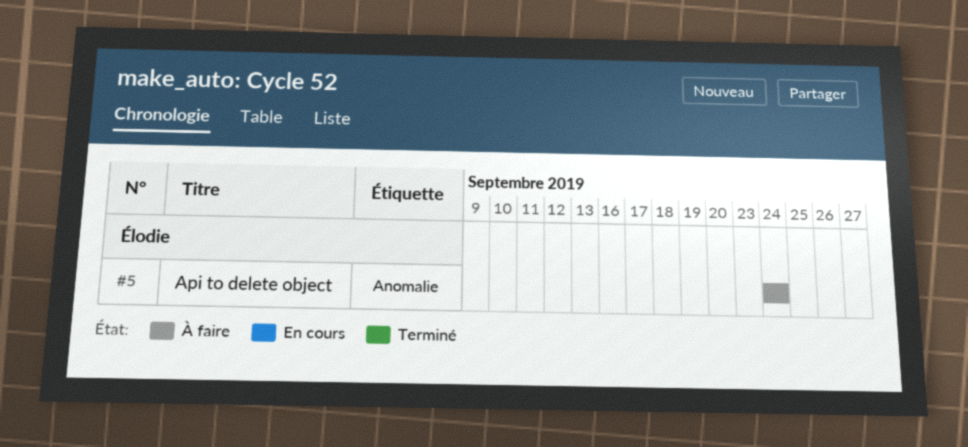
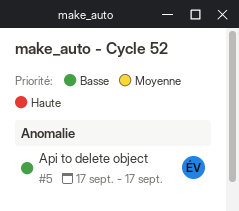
#5, start: Sep 24 -> Sep 17
#5, due: Sep 24 -> Sep 17

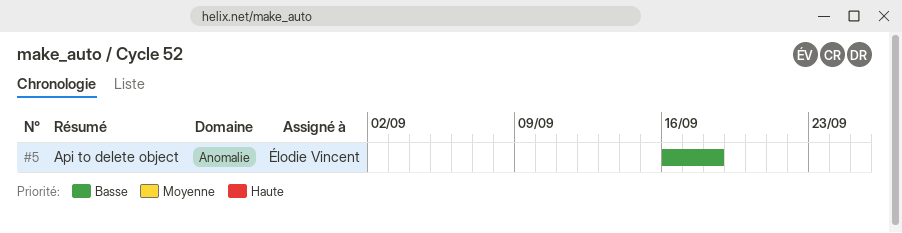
#5, start: Sep 17 -> Sep 16
#5, due: Sep 17 -> Sep 18

